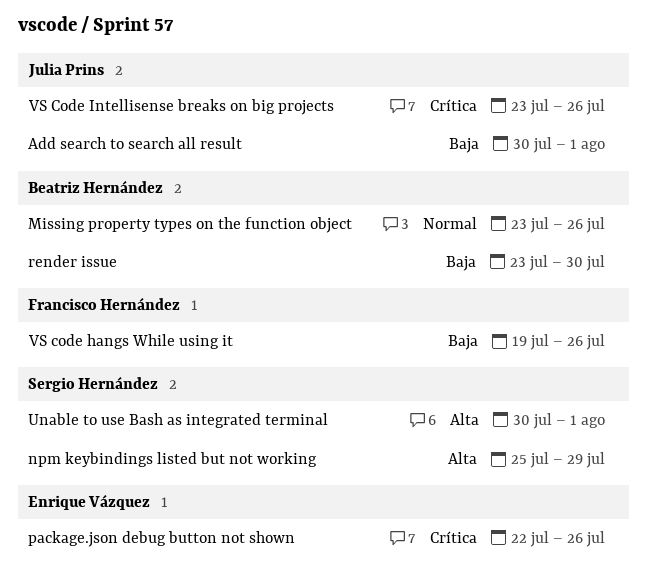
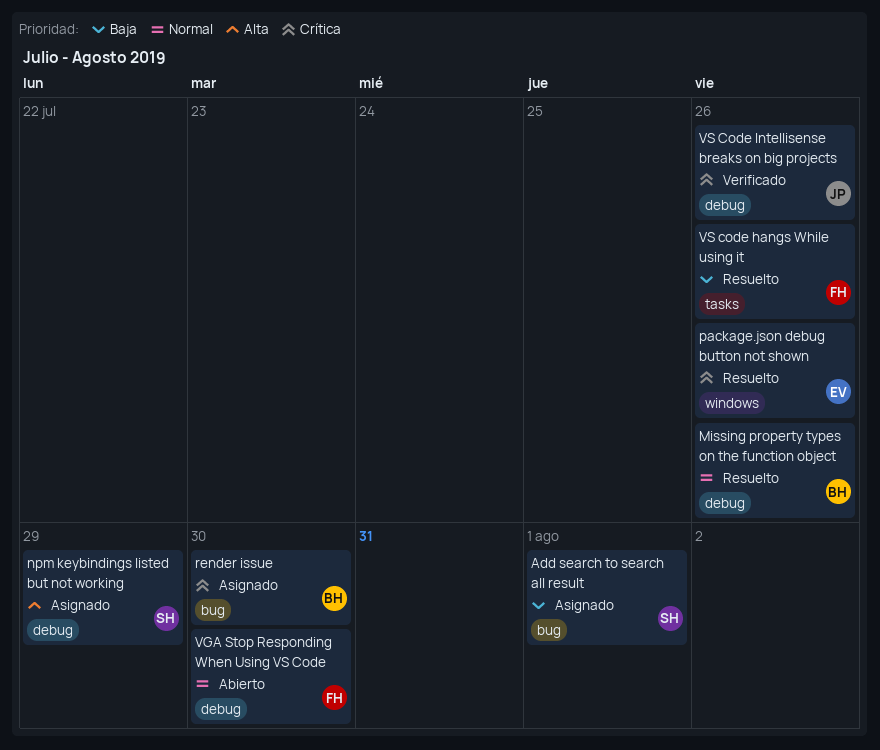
Add search to search all result, owner: Julia Prins -> Sergio Hernández
render issue, priority: Baja -> Crítica
Unable to use Bash as integrated terminal: present -> none
VGA Stop Responding When Using VS Code: none -> present

